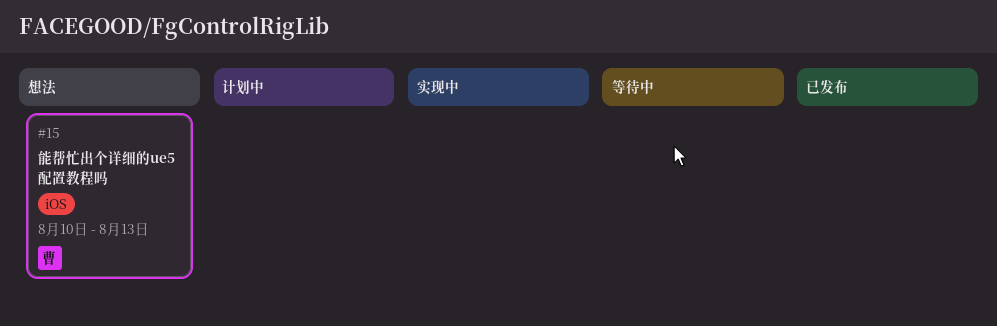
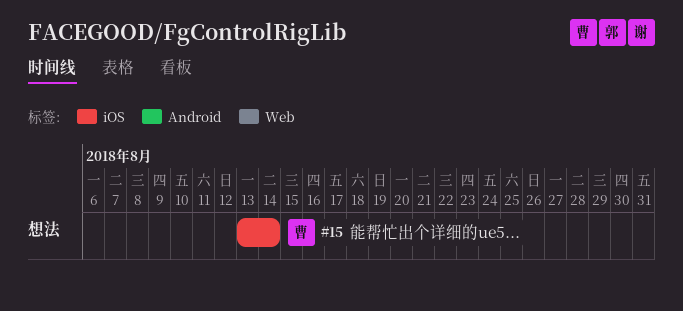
#15, start: Aug 10 -> Aug 13
#15, due: Aug 13 -> Aug 14

